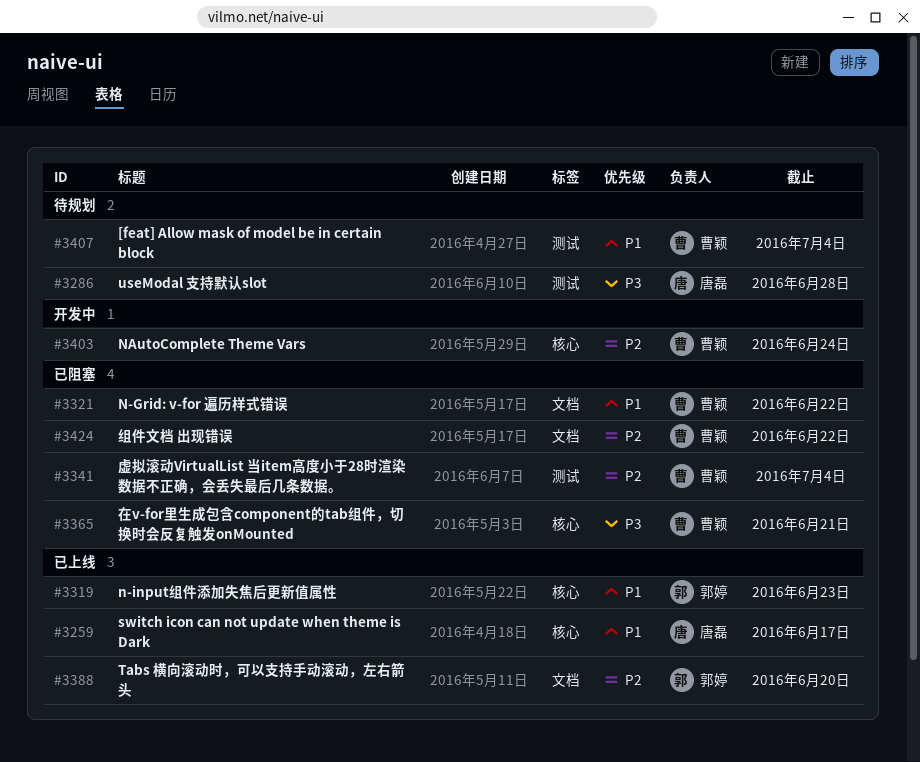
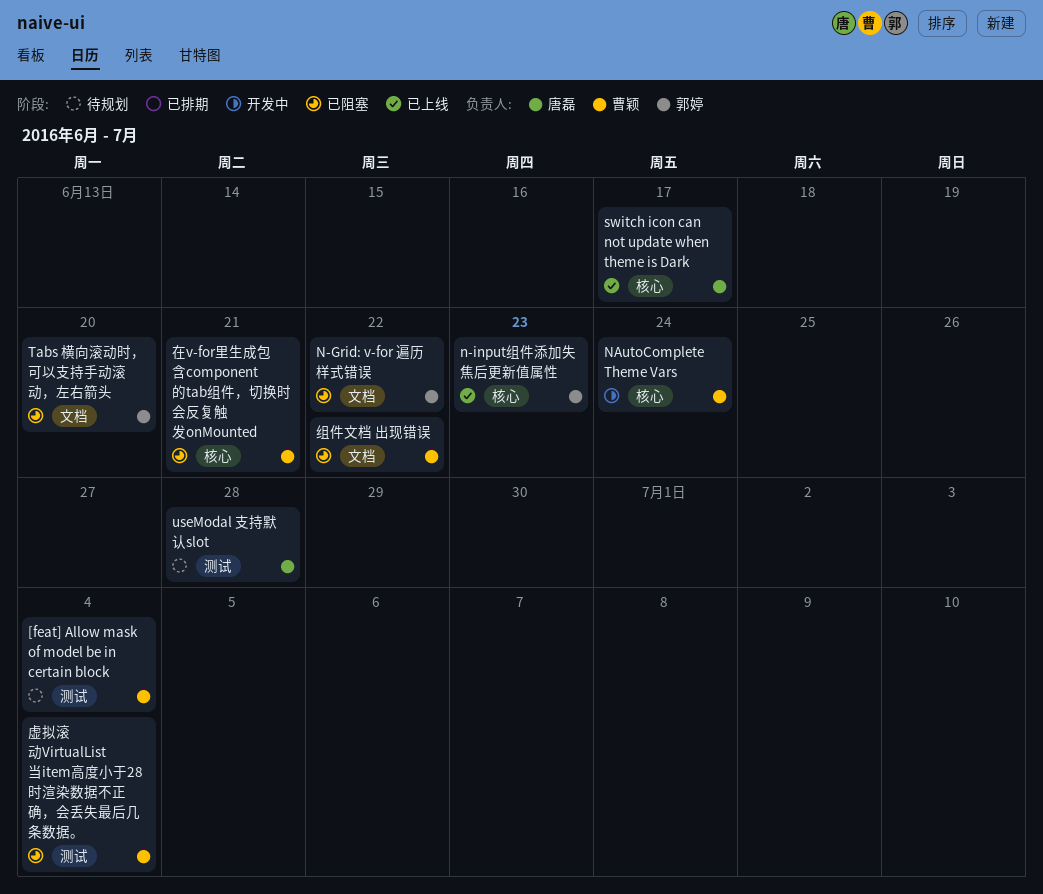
N-Grid: v-for 遍历样式错误, owner: 曹颖 -> 郭婷
Tabs 横向滚动时，可以支持手动滚动，左右箭头, status: 已上线 -> 已阻塞

